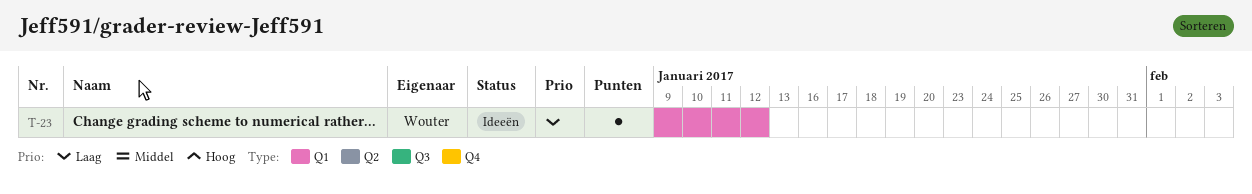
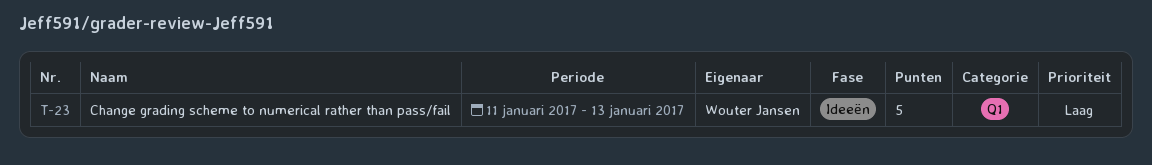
T-23, estimate: 1 -> 5
T-23, start: Jan 9 -> Jan 11
T-23, due: Jan 12 -> Jan 13

